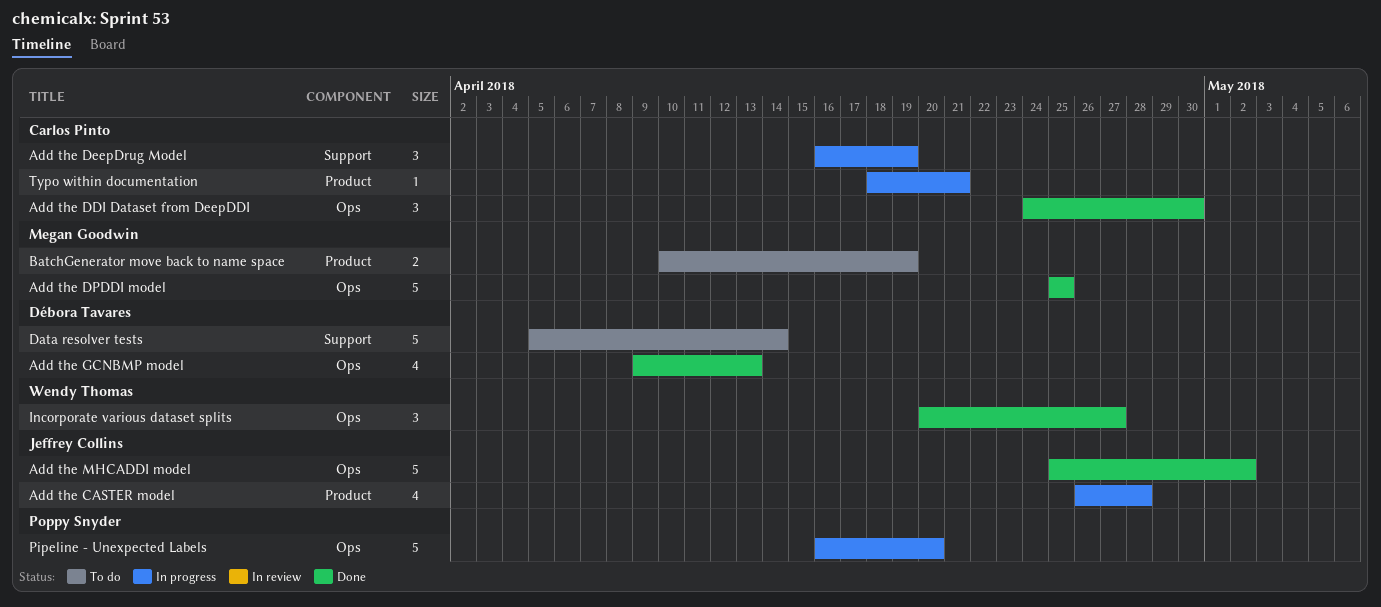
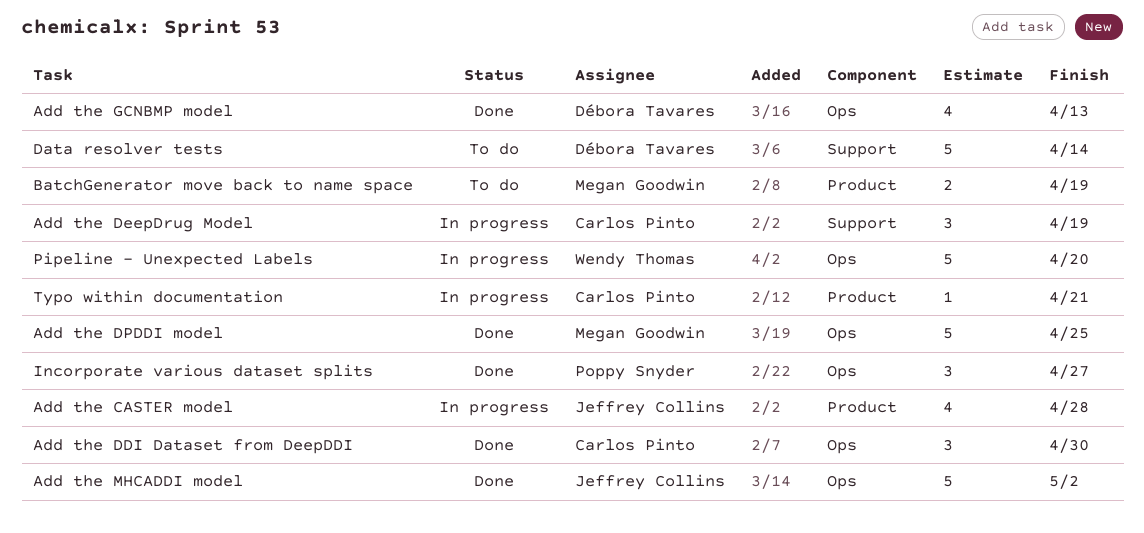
Incorporate various dataset splits, owner: Wendy Thomas -> Poppy Snyder
Pipeline - Unexpected Labels, owner: Poppy Snyder -> Wendy Thomas

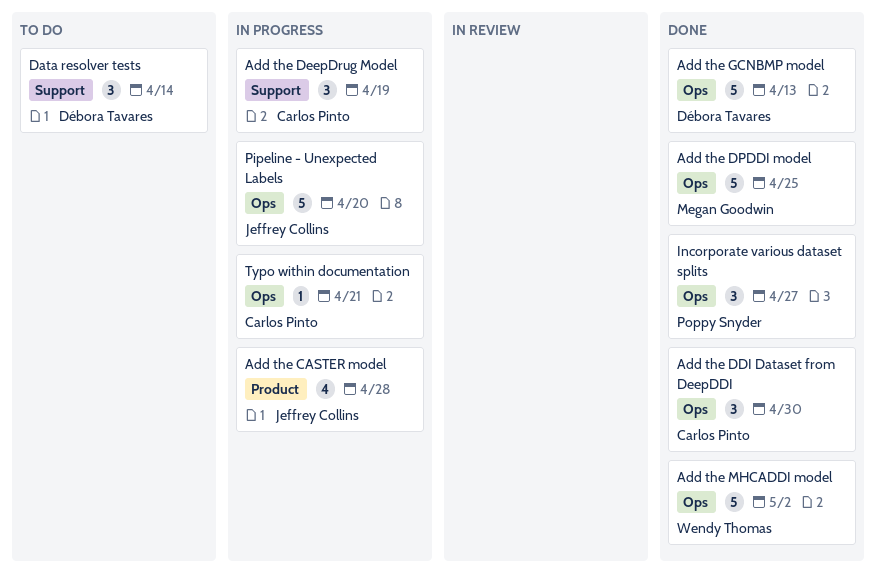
Add the GCNBMP model, estimate: 4 -> 5
Add the MHCADDI model, owner: Jeffrey Collins -> Wendy Thomas
BatchGenerator move back to name space: present -> none
Data resolver tests, estimate: 5 -> 3
Pipeline - Unexpected Labels, owner: Wendy Thomas -> Jeffrey Collins
Typo within documentation, label: Product -> Ops

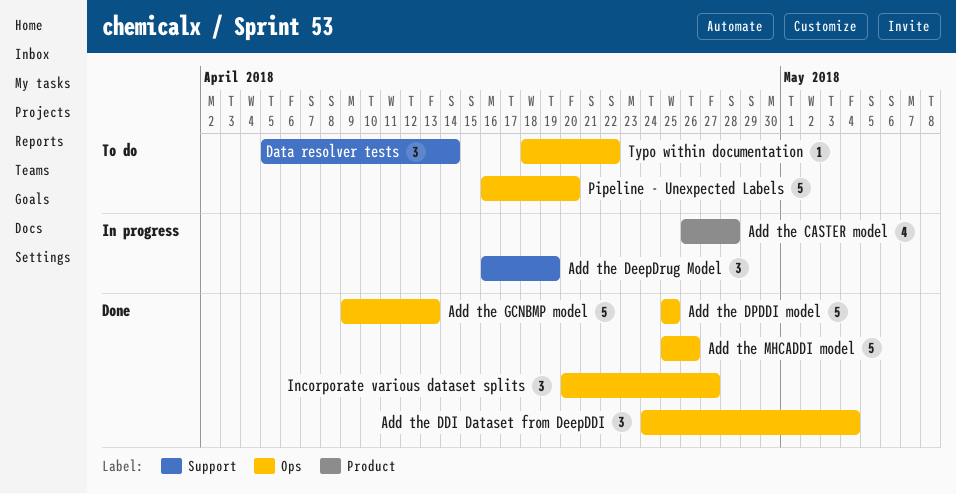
Add the DDI Dataset from DeepDDI, due: Apr 30 -> May 4
Add the MHCADDI model, due: May 2 -> Apr 26
Pipeline - Unexpected Labels, status: In progress -> To do
Typo within documentation, status: In progress -> To do
Typo within documentation, due: Apr 21 -> Apr 22

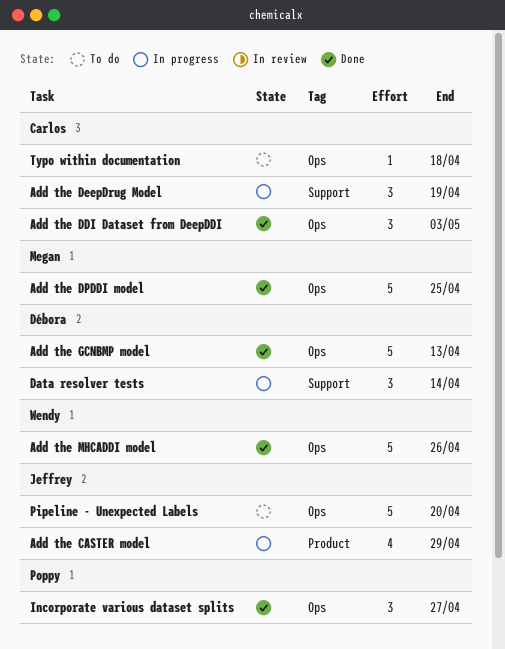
Add the CASTER model, due: Apr 28 -> Apr 29
Add the DDI Dataset from DeepDDI, due: May 4 -> May 3
Data resolver tests, status: To do -> In progress
Typo within documentation, due: Apr 22 -> Apr 18

